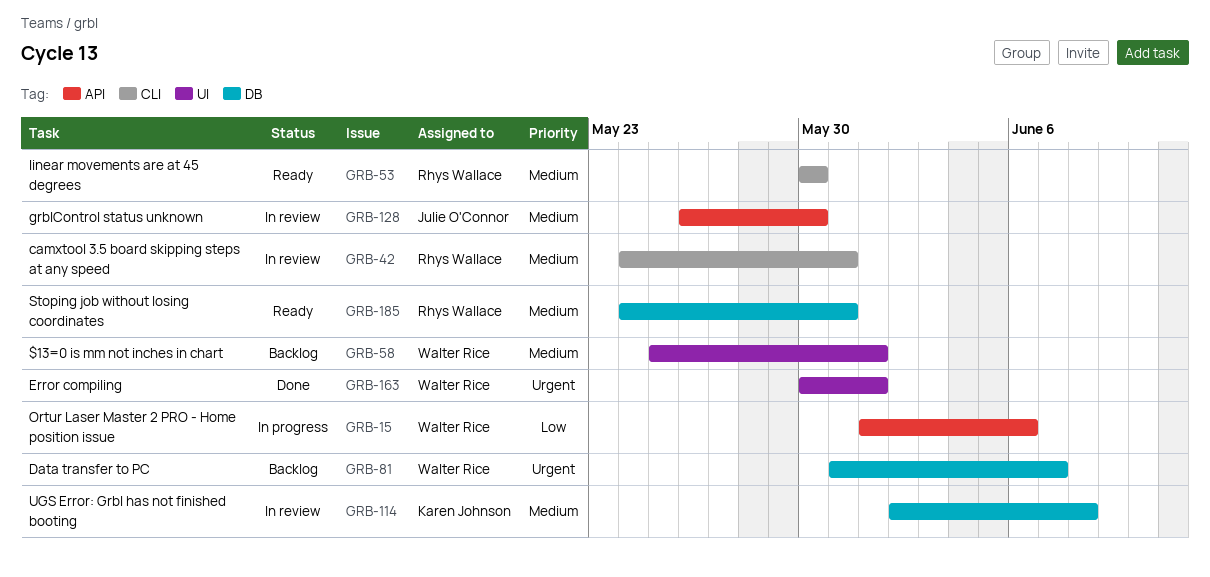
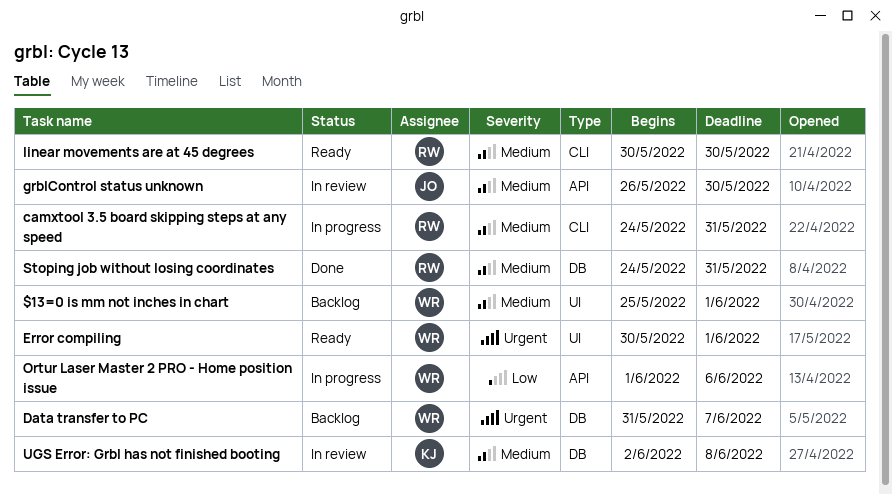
camxtool 3.5 board skipping steps at any speed, status: In review -> In progress
Error compiling, status: Done -> Ready
Stoping job without losing coordinates, status: Ready -> Done

